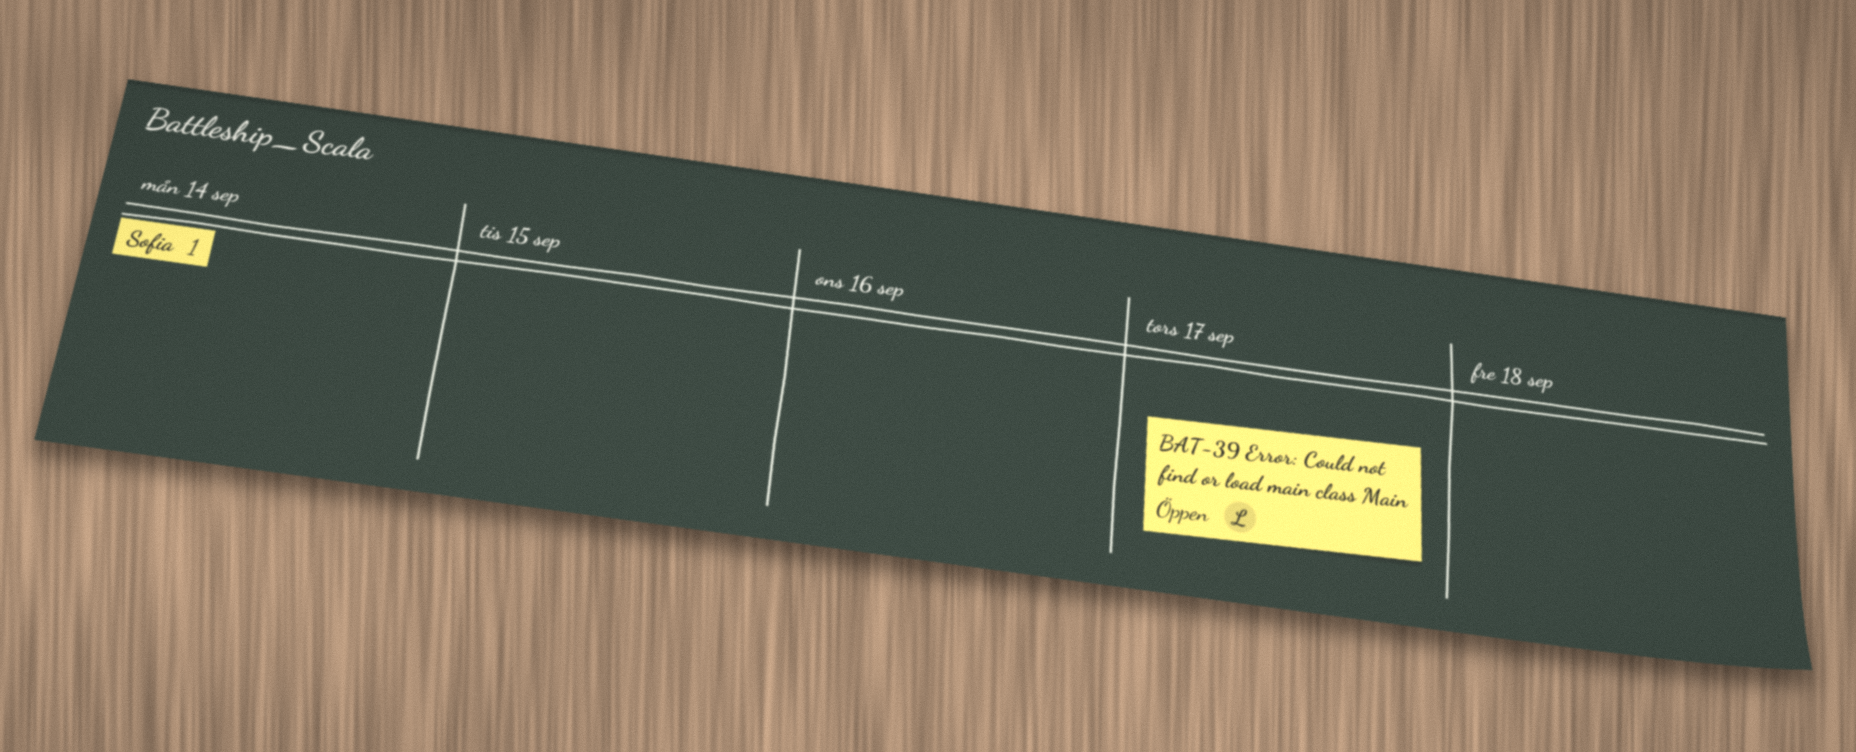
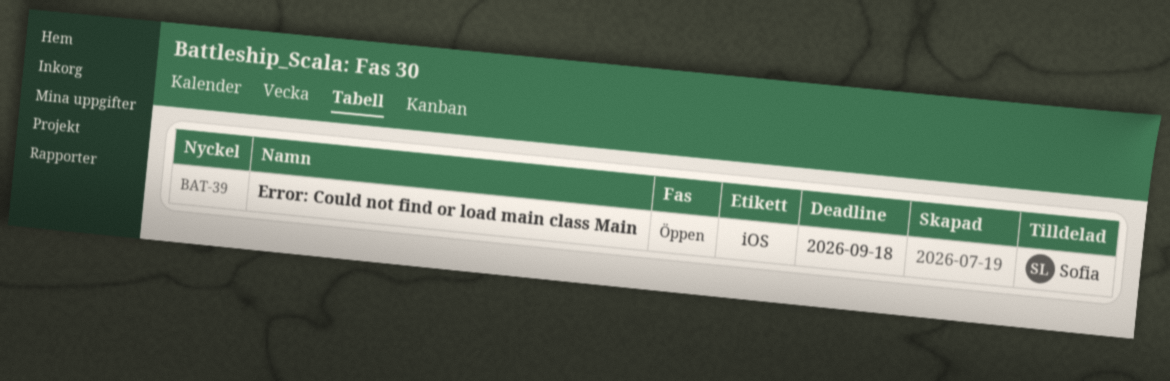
BAT-39, due: Sep 17 -> Sep 18

